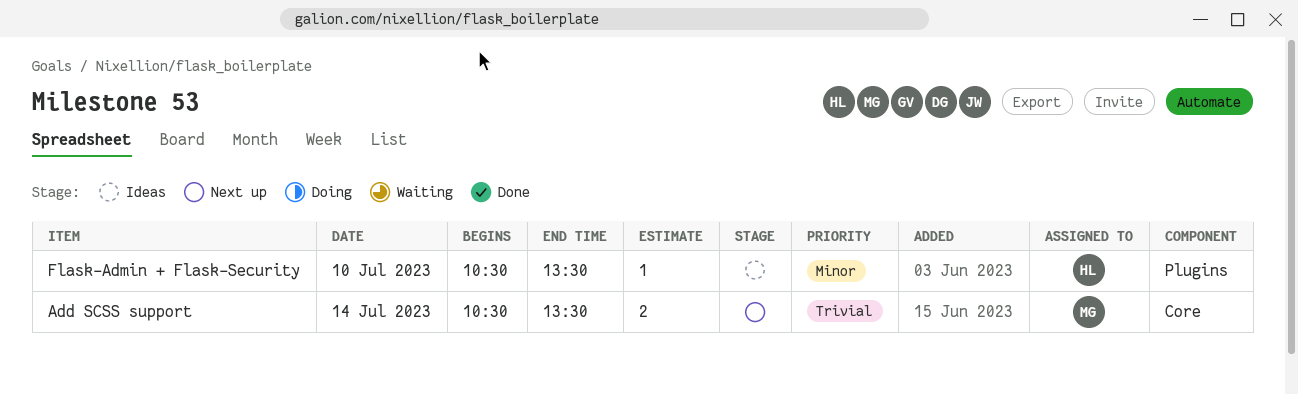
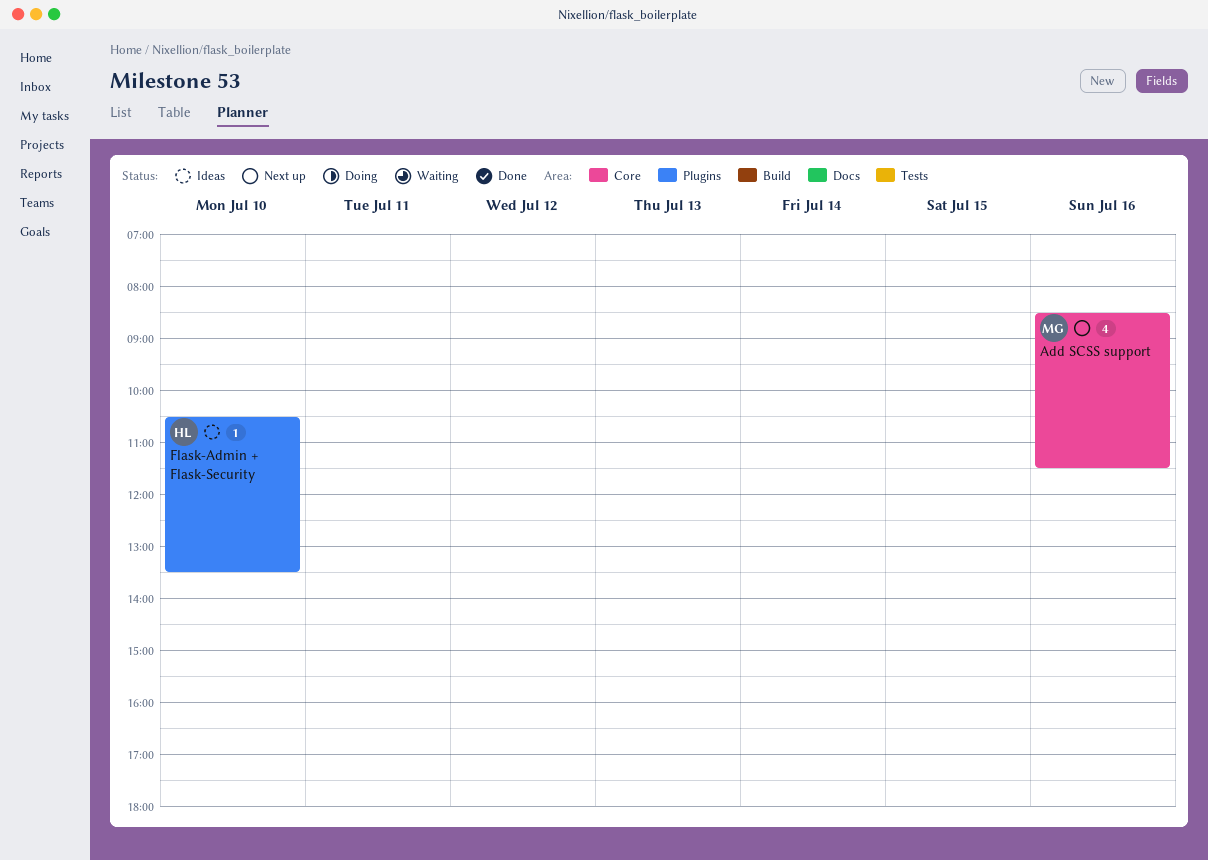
Add SCSS support, estimate: 2 -> 4
Add SCSS support, day: Jul 14 -> Jul 16
Add SCSS support, begins: 10:30 -> 08:30
Add SCSS support, ends: 13:30 -> 11:30

